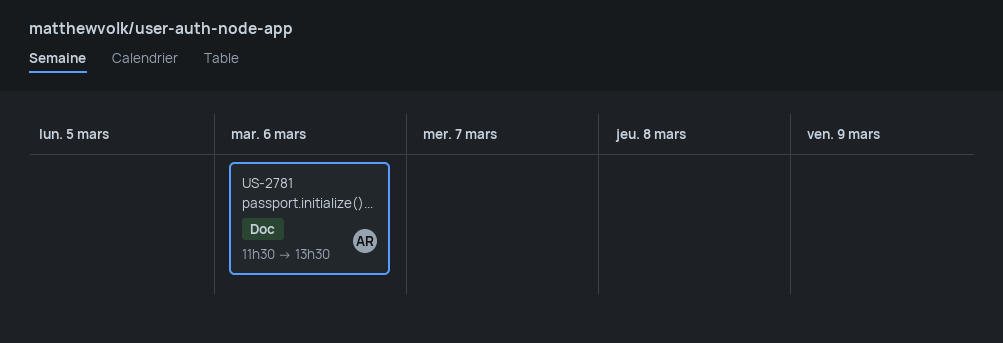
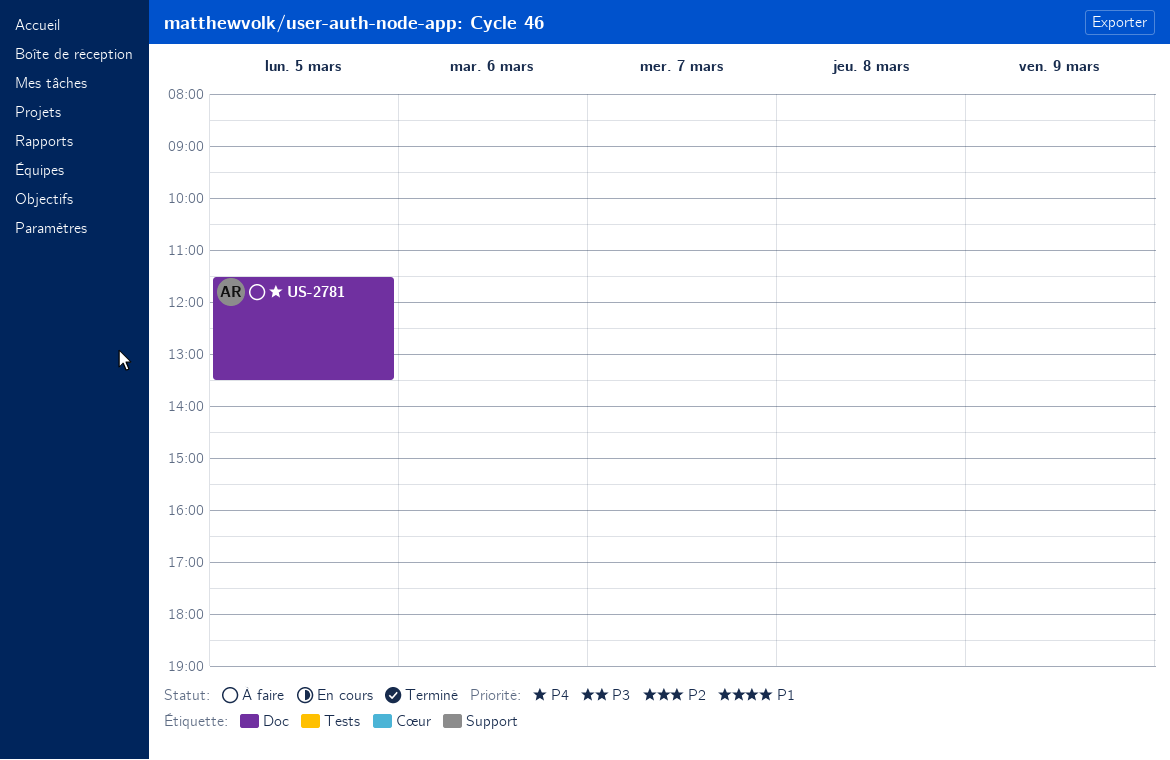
US-2781, day: Mar 6 -> Mar 5

